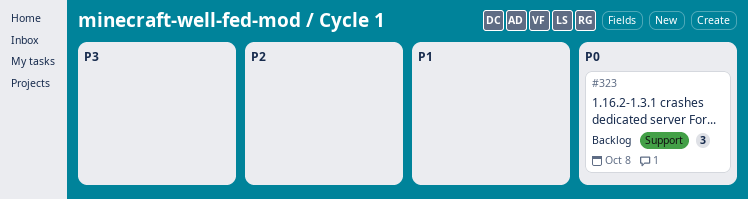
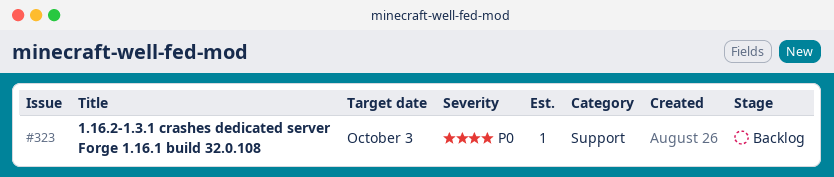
#323, estimate: 3 -> 1
#323, due: Oct 8 -> Oct 3

